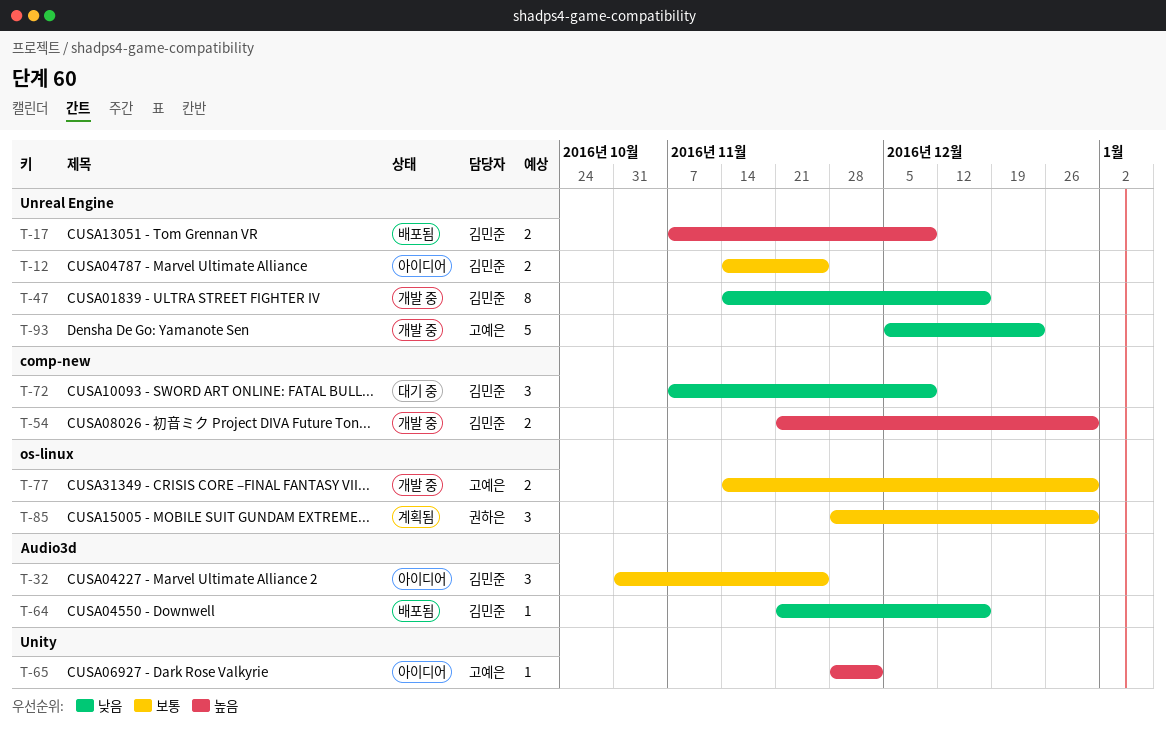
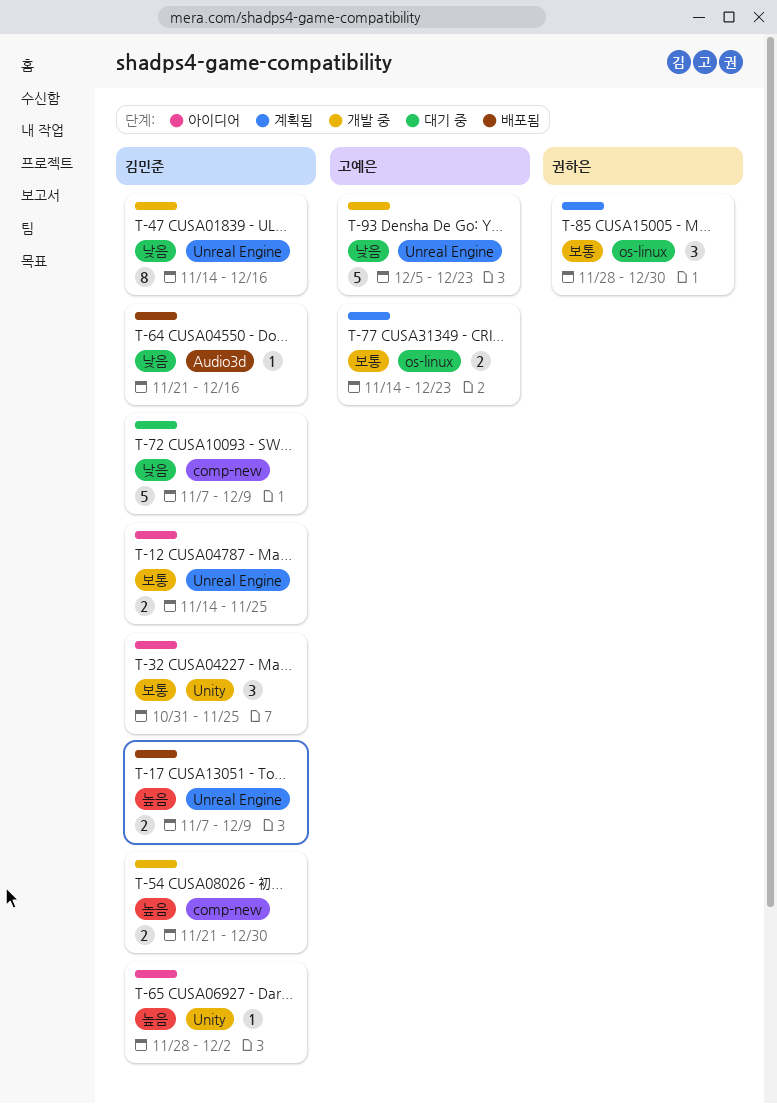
T-32, label: Audio3d -> Unity
T-65, owner: 고예은 -> 김민준
T-72, estimate: 3 -> 5
T-77, status: 개발 중 -> 계획됨
T-77, due: Dec 30 -> Dec 23

